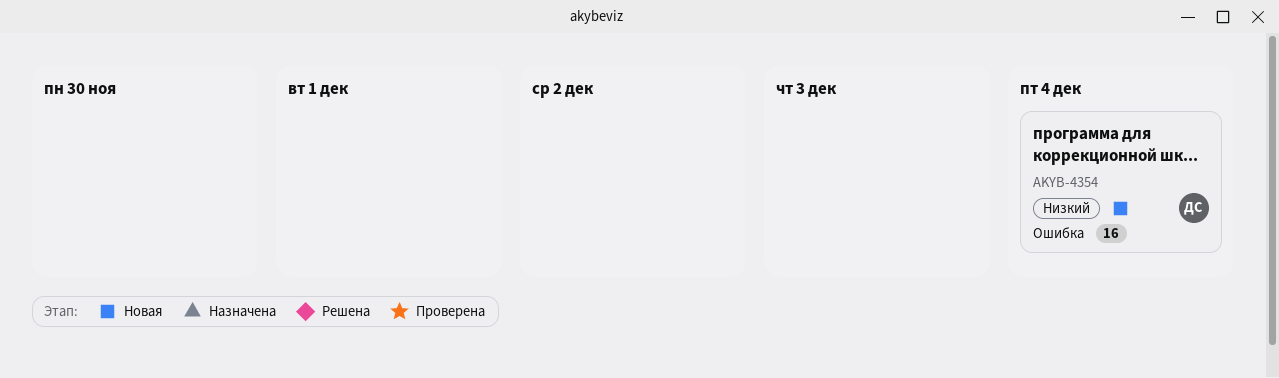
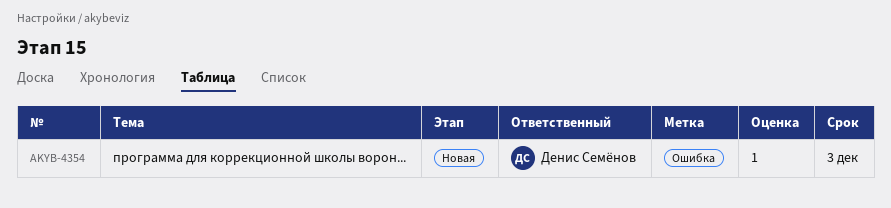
AKYB-4354, estimate: 16 -> 1
AKYB-4354, due: Dec 4 -> Dec 3

